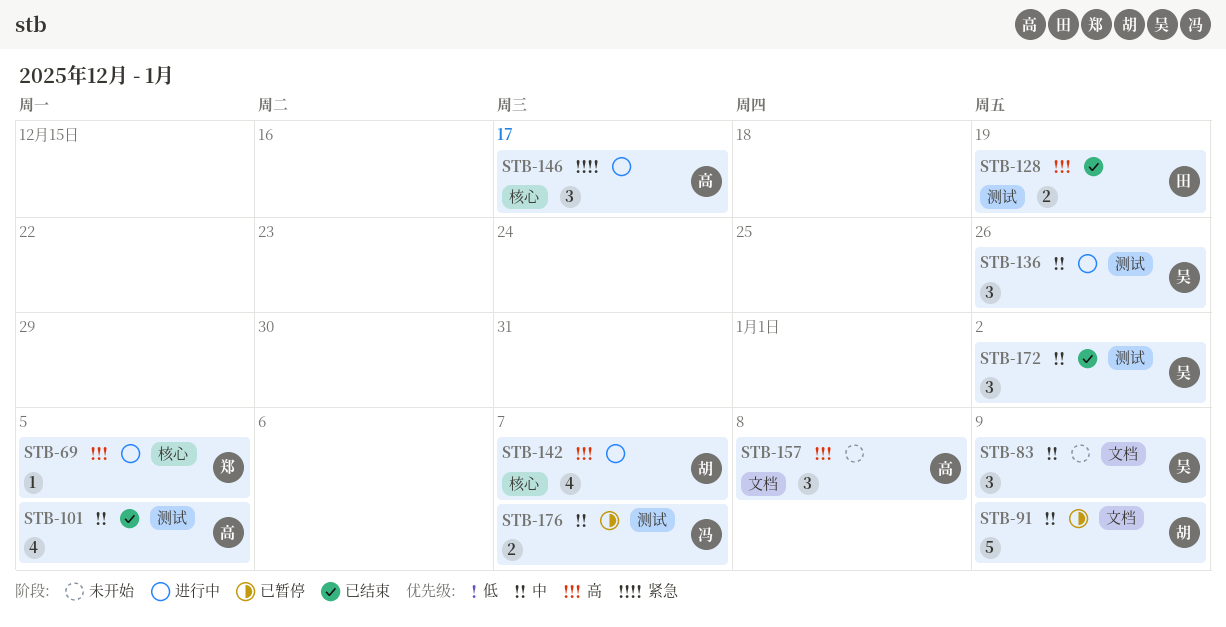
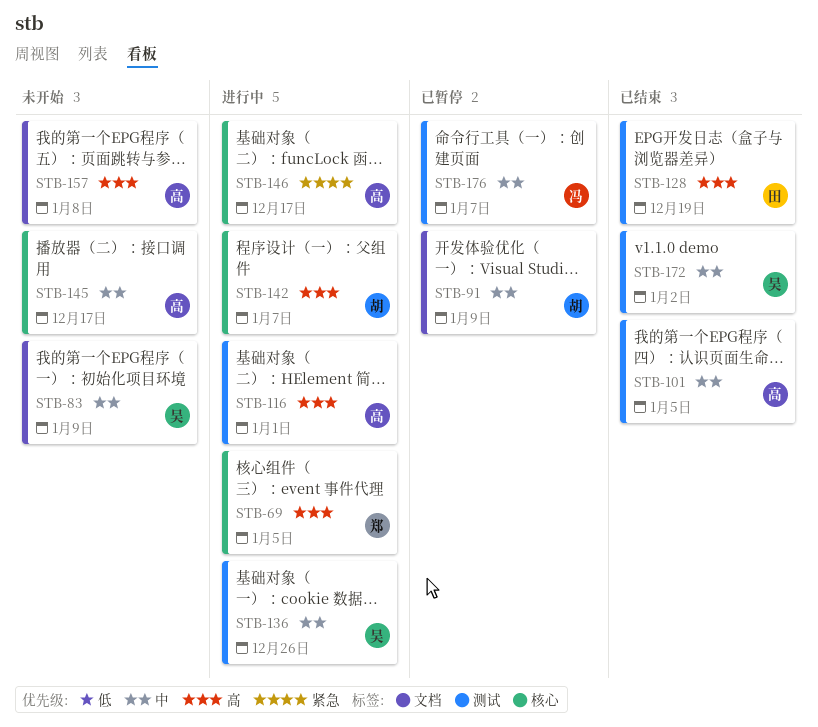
STB-116: none -> present
STB-145: none -> present

